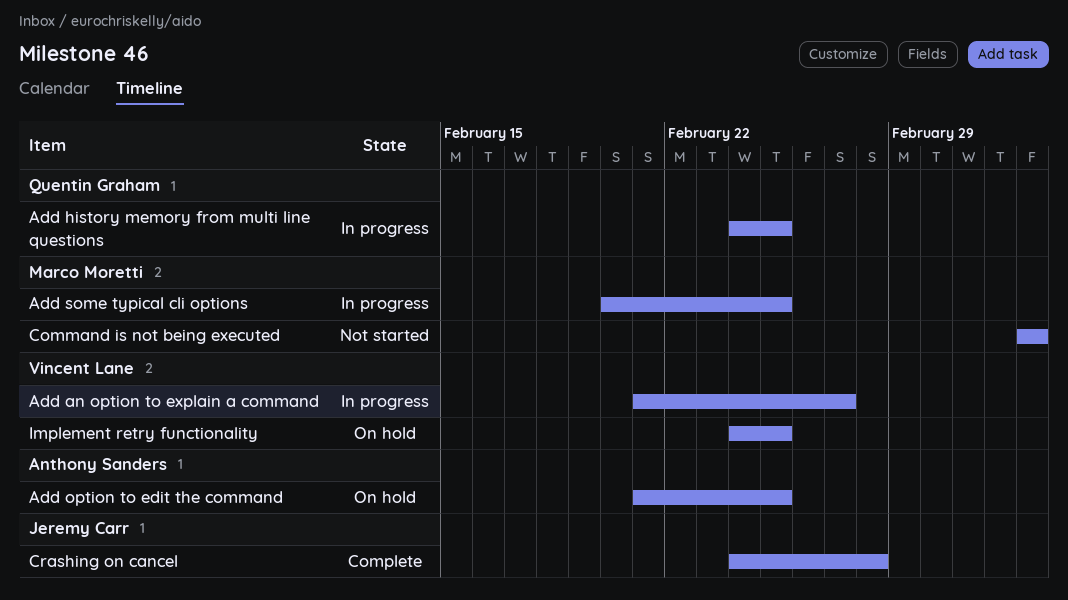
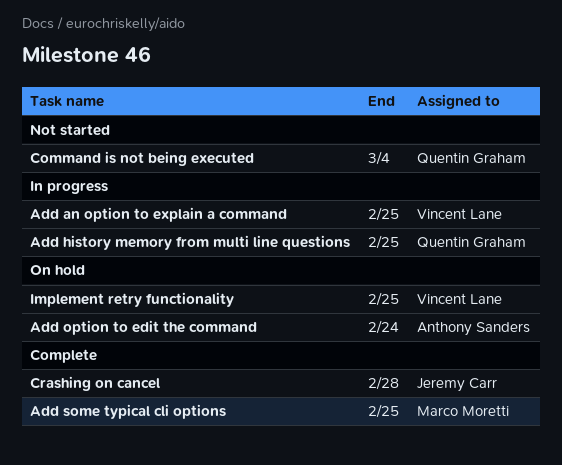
Add an option to explain a command, due: Feb 27 -> Feb 25
Add option to edit the command, due: Feb 25 -> Feb 24
Add some typical cli options, status: In progress -> Complete
Command is not being executed, owner: Marco Moretti -> Quentin Graham

